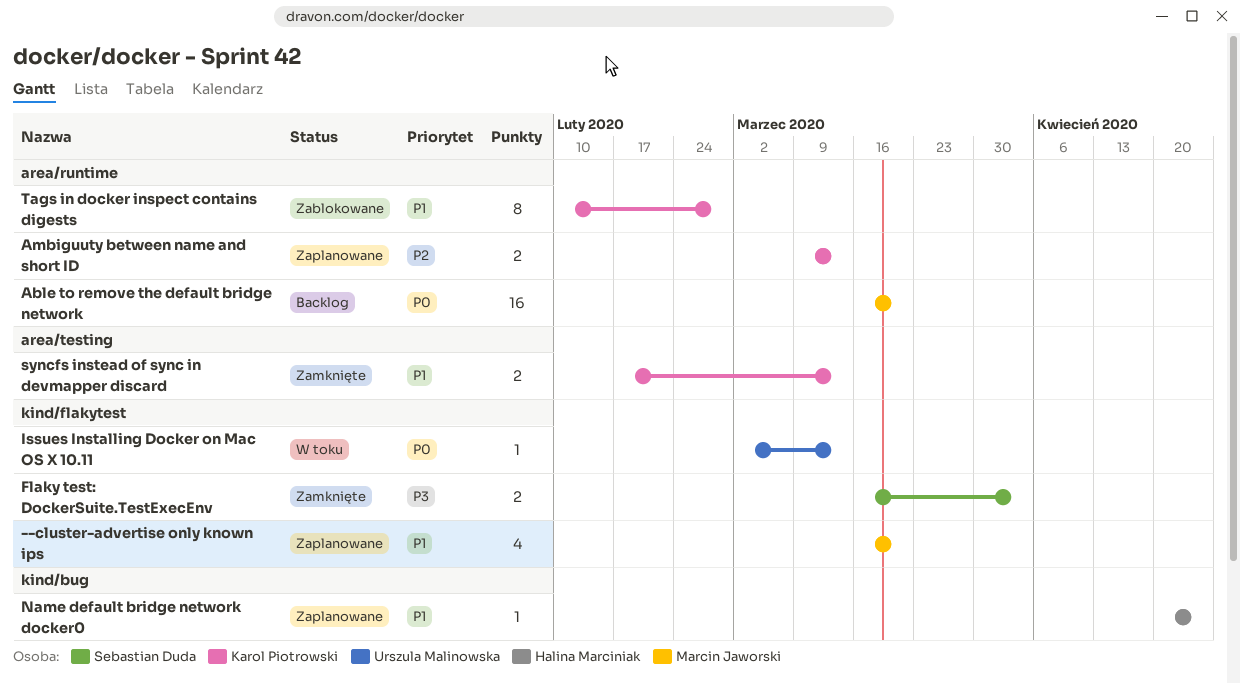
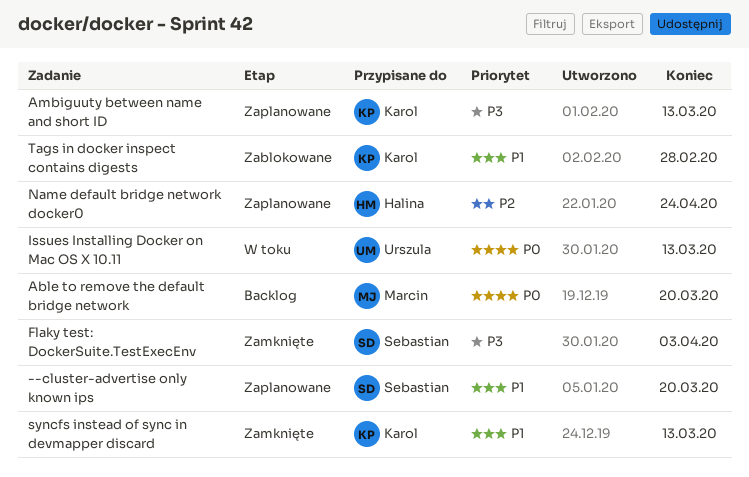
--cluster-advertise only known ips, owner: Marcin Jaworski -> Sebastian Duda
Ambiguuty between name and short ID, priority: P2 -> P3
Name default bridge network docker0, priority: P1 -> P2

